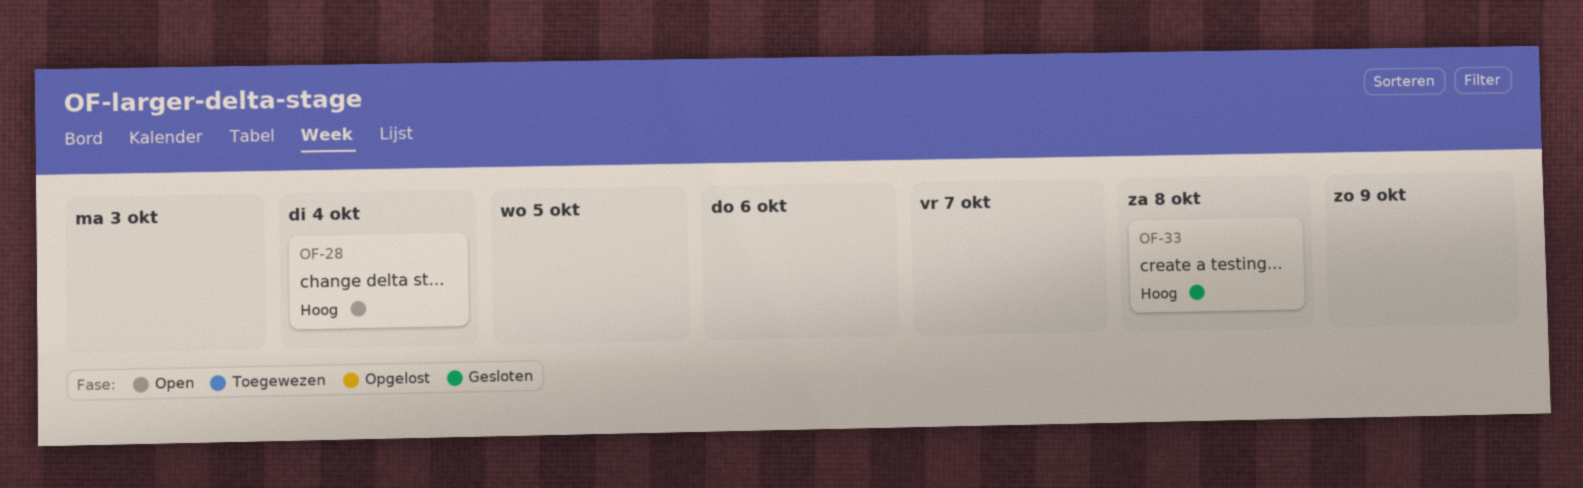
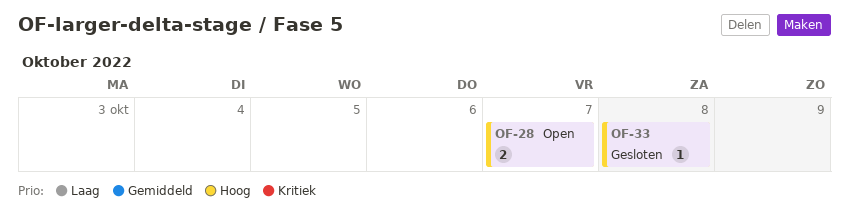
OF-28, due: Oct 4 -> Oct 7

